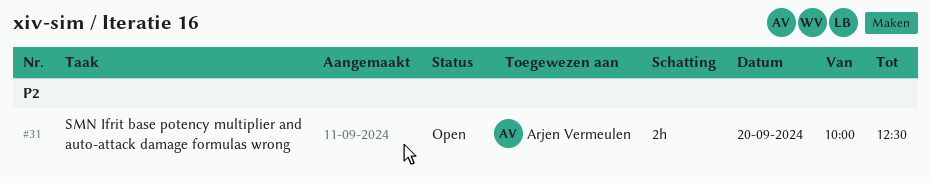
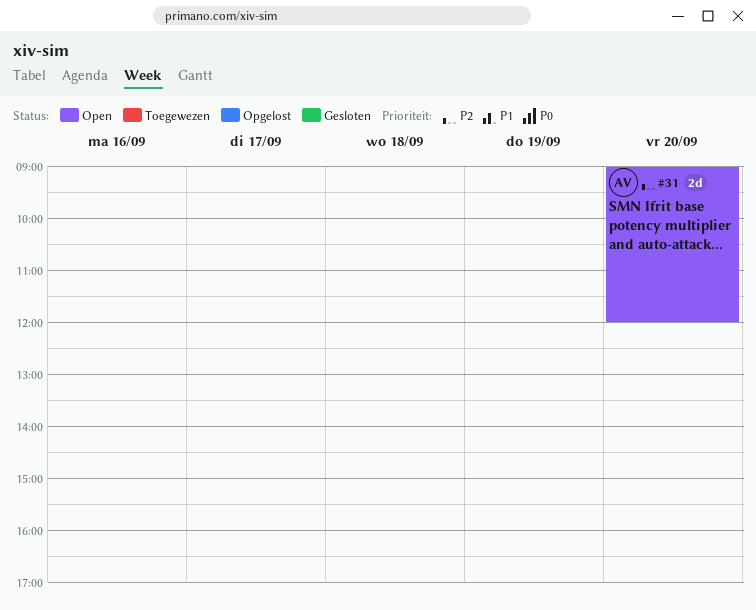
#31, estimate: 2h -> 2d
#31, begins: 10:00 -> 09:00
#31, ends: 12:30 -> 12:00

